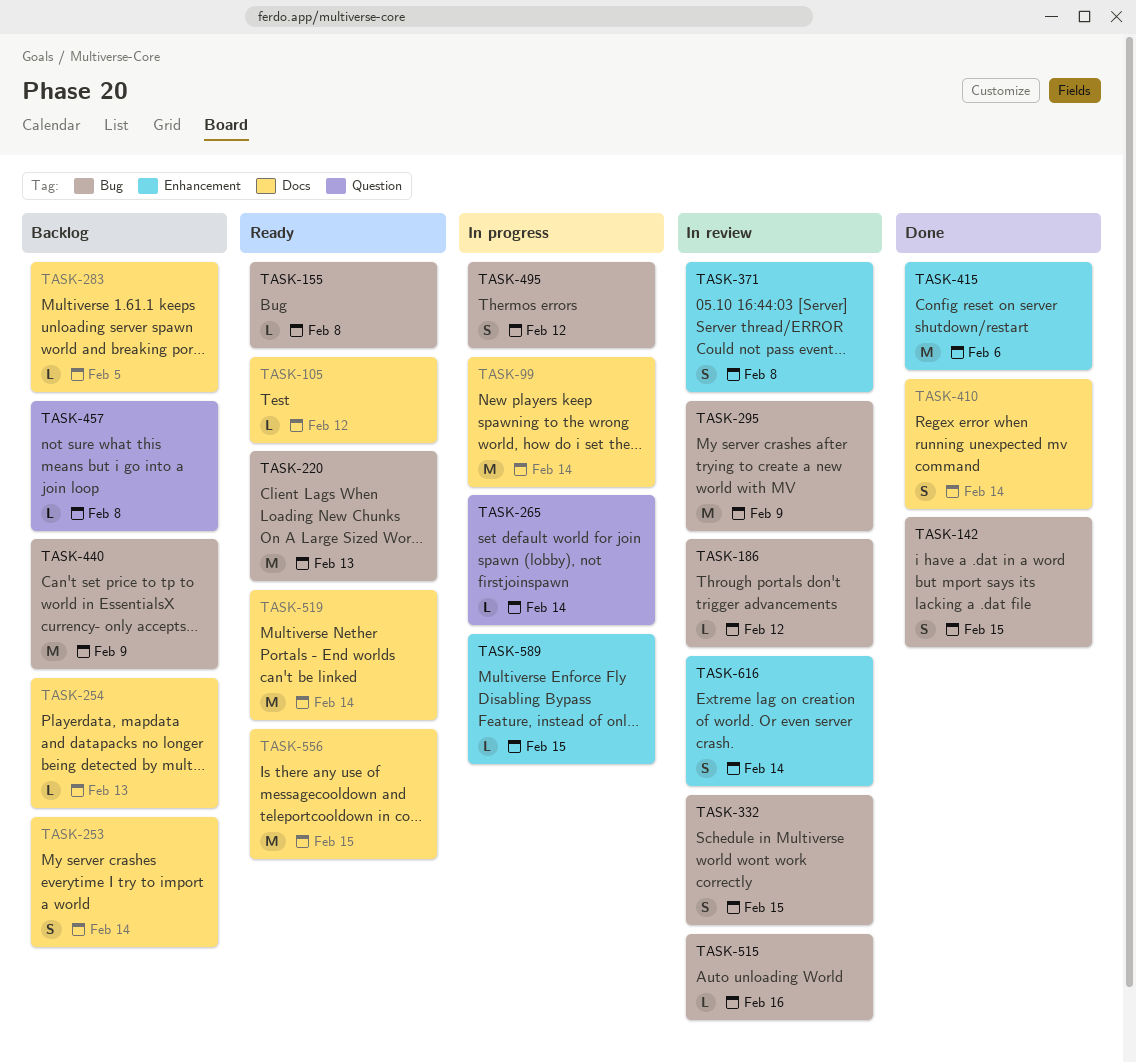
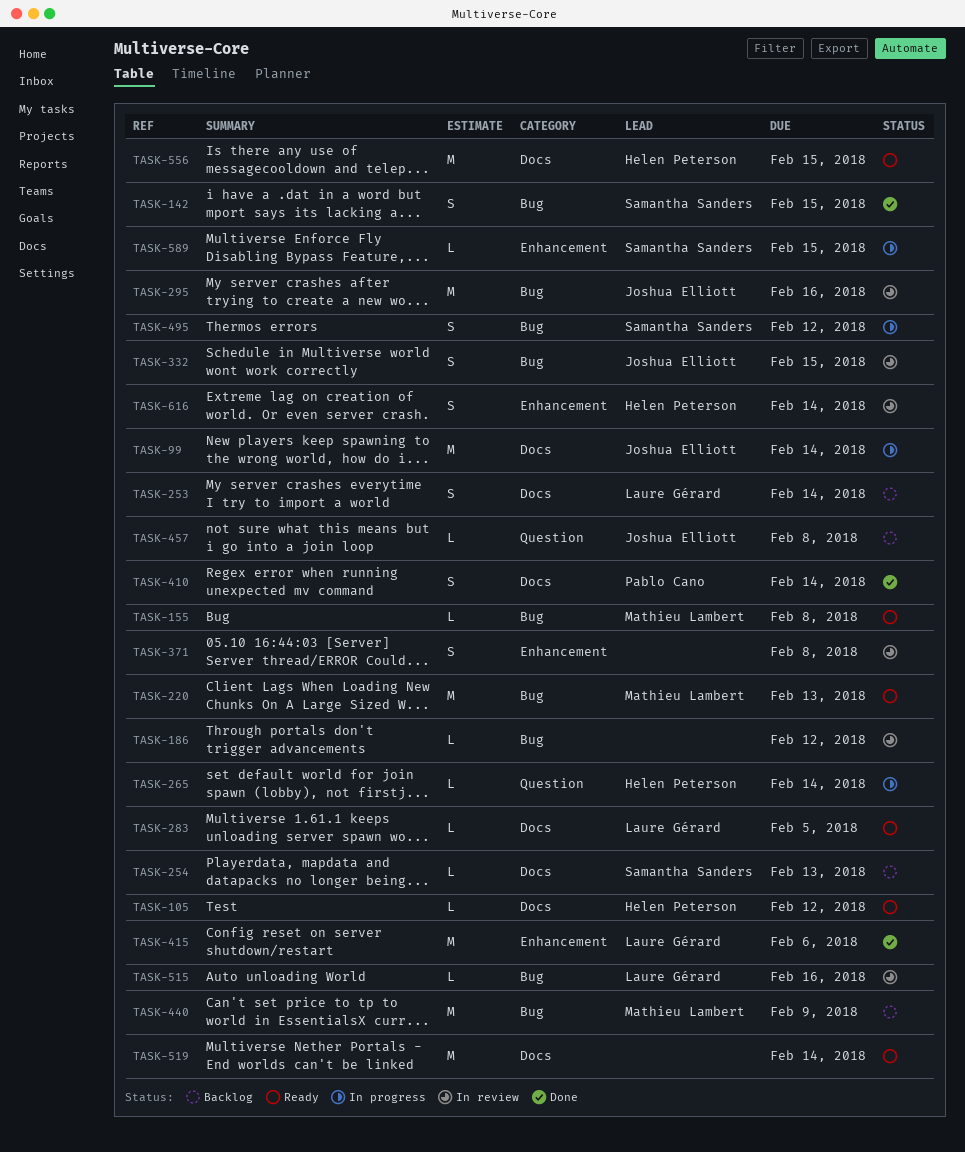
TASK-283, status: Backlog -> Ready
TASK-295, due: Feb 9 -> Feb 16

